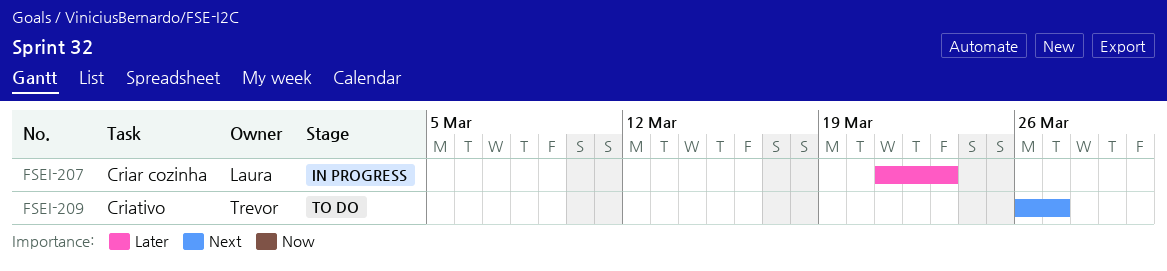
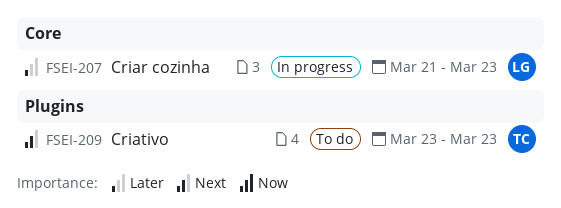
FSEI-209, start: Mar 26 -> Mar 23
FSEI-209, due: Mar 27 -> Mar 23

